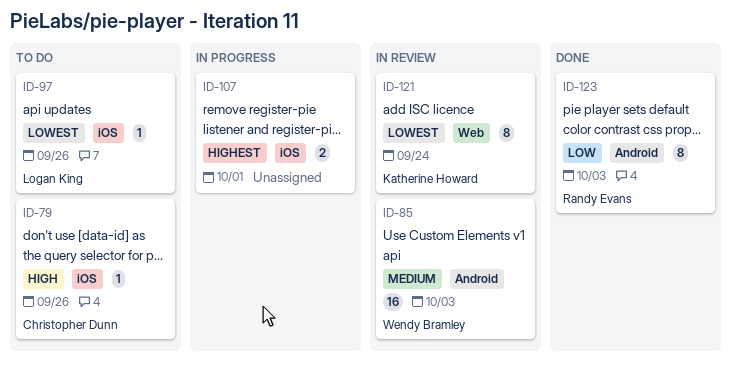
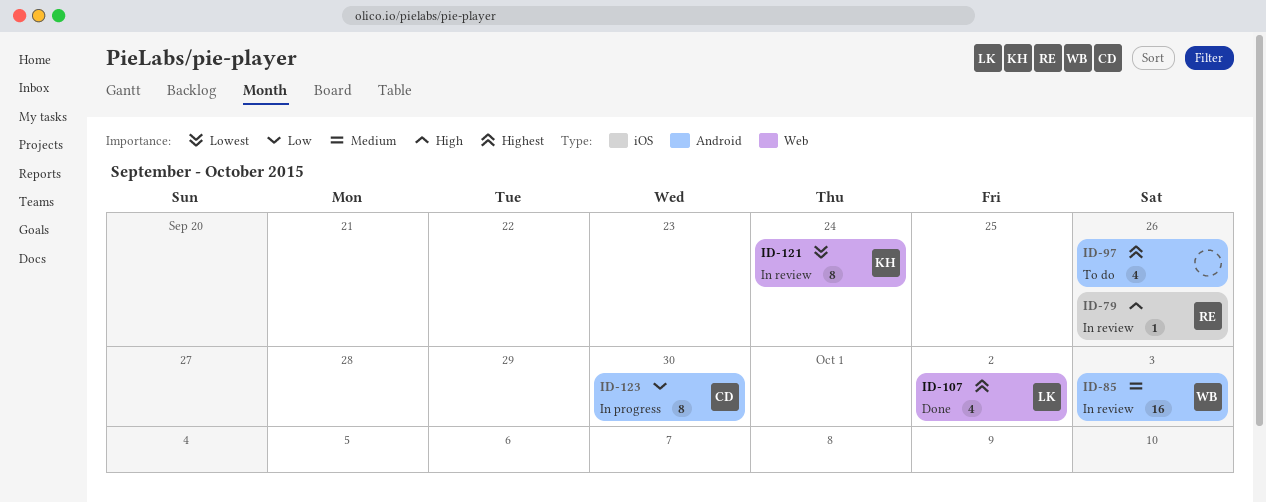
ID-79, status: To do -> In review
ID-79, owner: Christopher Dunn -> Randy Evans
ID-97, owner: Logan King -> none
ID-97, priority: Lowest -> Highest
ID-97, label: iOS -> Android
ID-97, estimate: 1 -> 4
ID-107, status: In progress -> Done
ID-107, owner: none -> Logan King
ID-107, label: iOS -> Web
ID-107, estimate: 2 -> 4
ID-107, due: Oct 1 -> Oct 2
ID-123, status: Done -> In progress
ID-123, owner: Randy Evans -> Christopher Dunn
ID-123, due: Oct 3 -> Sep 30

